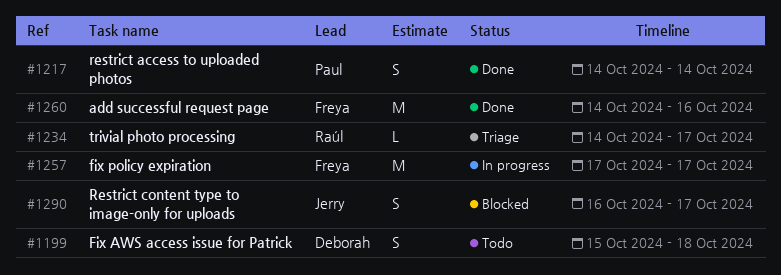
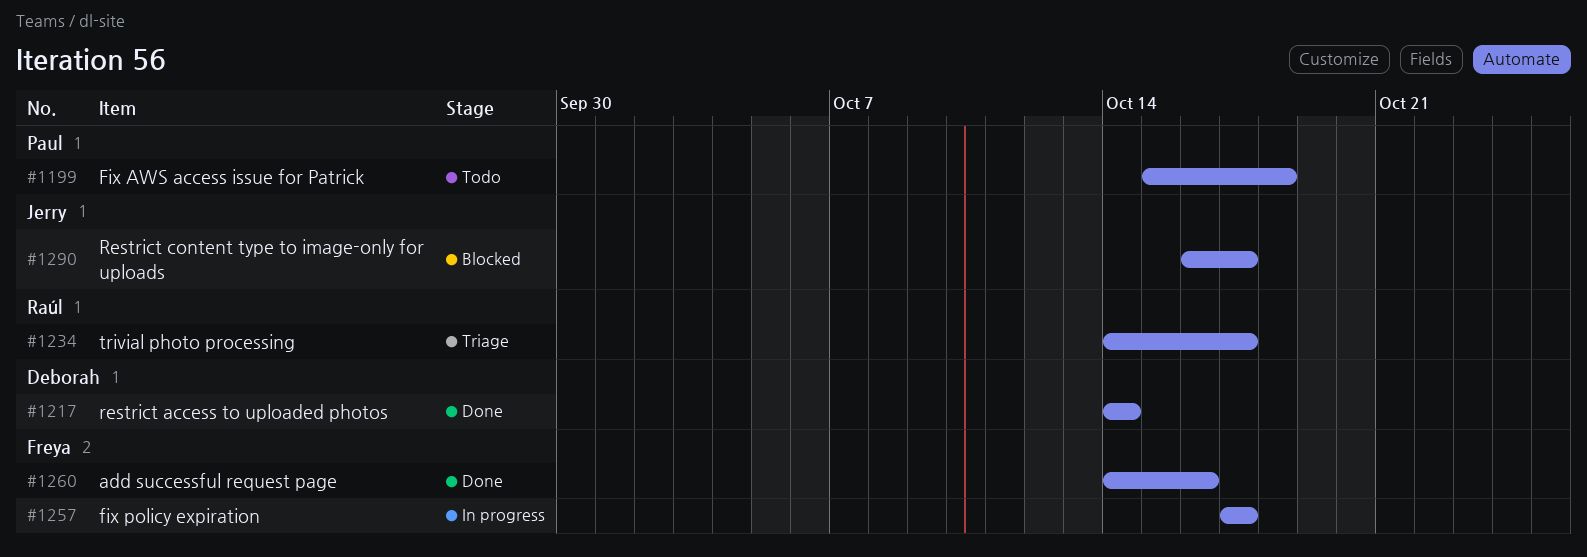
#1199, owner: Deborah -> Paul
#1217, owner: Paul -> Deborah

